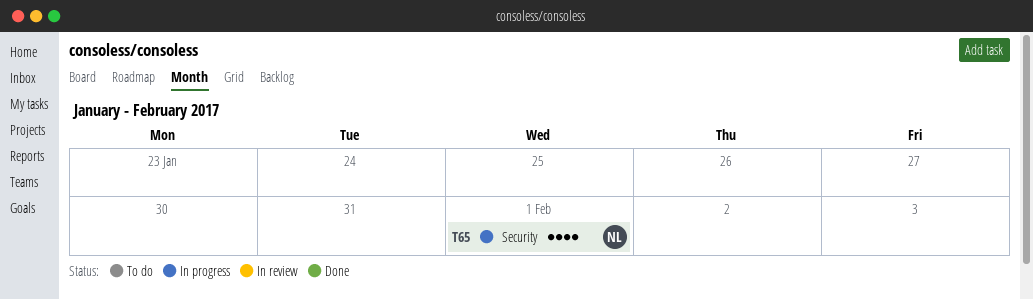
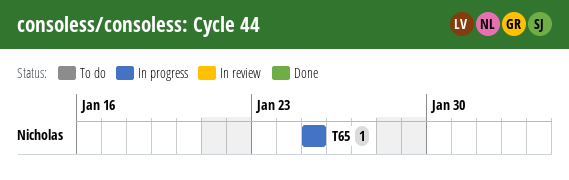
T65, estimate: 4 -> 1
T65, due: Feb 1 -> Jan 25

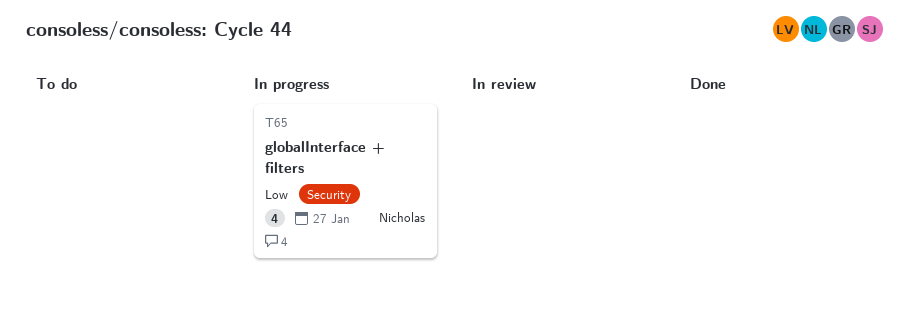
T65, estimate: 1 -> 4
T65, due: Jan 25 -> Jan 27

